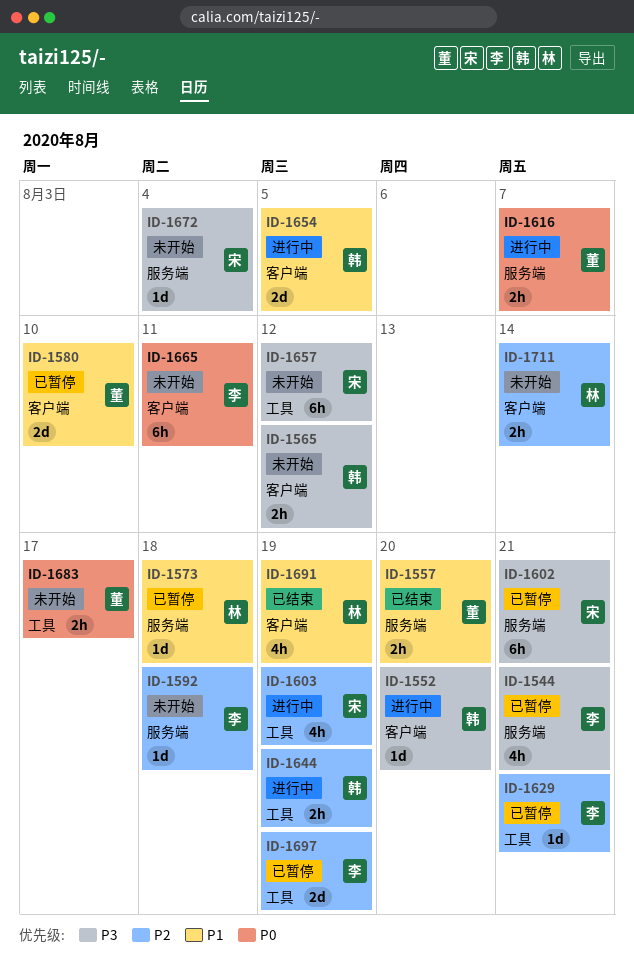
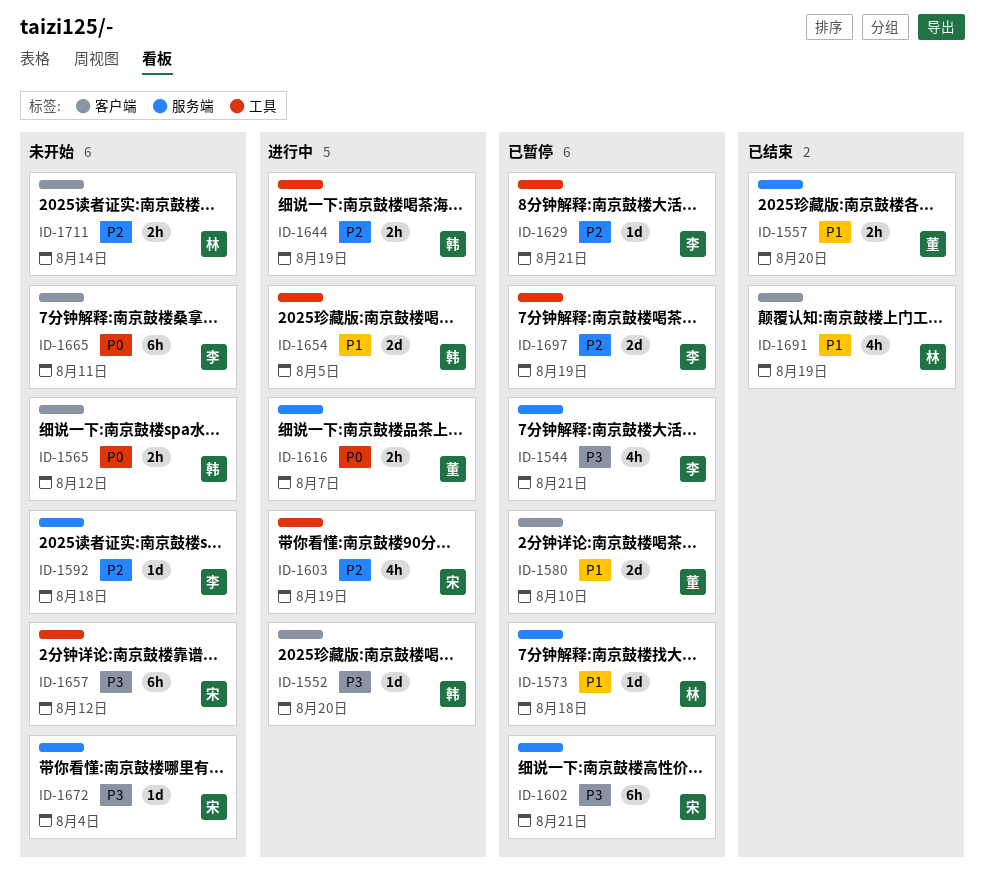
ID-1565, priority: P3 -> P0
ID-1654, label: 客户端 -> 工具
ID-1683: present -> none

